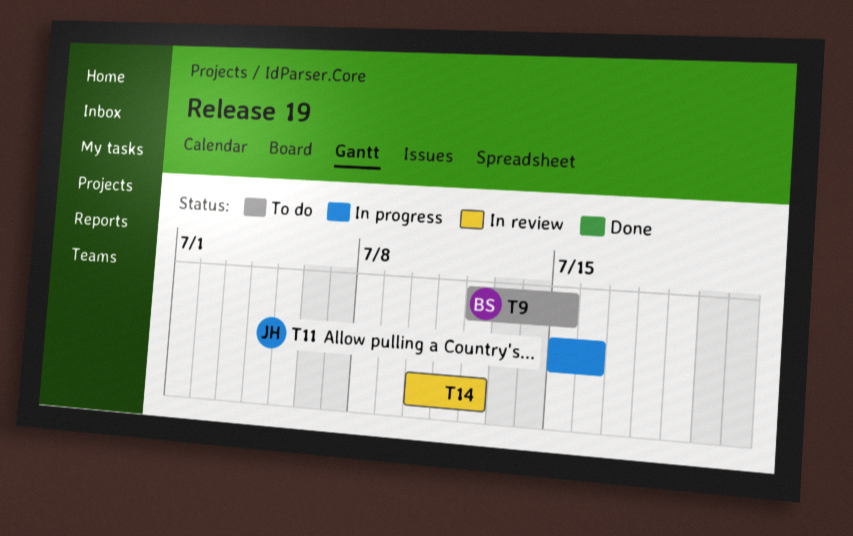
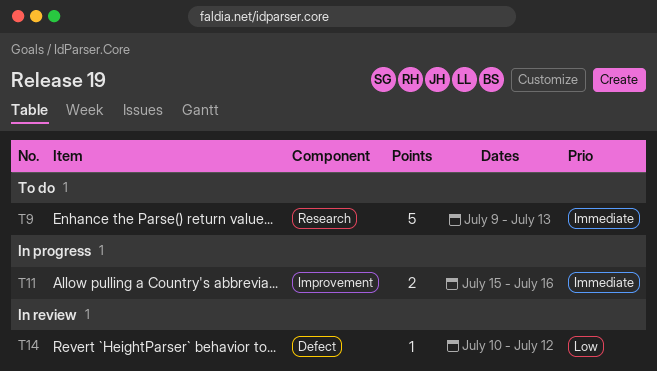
T9, start: Jul 12 -> Jul 9
T9, due: Jul 15 -> Jul 13

